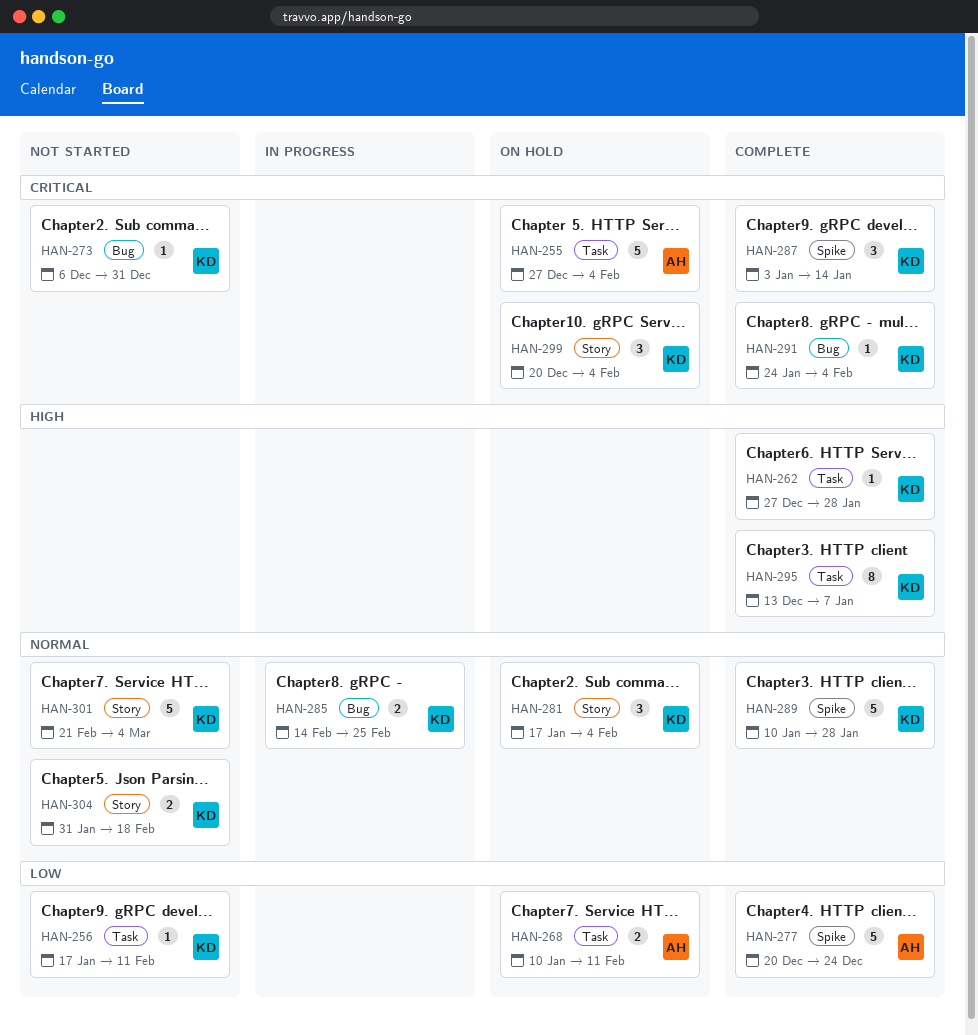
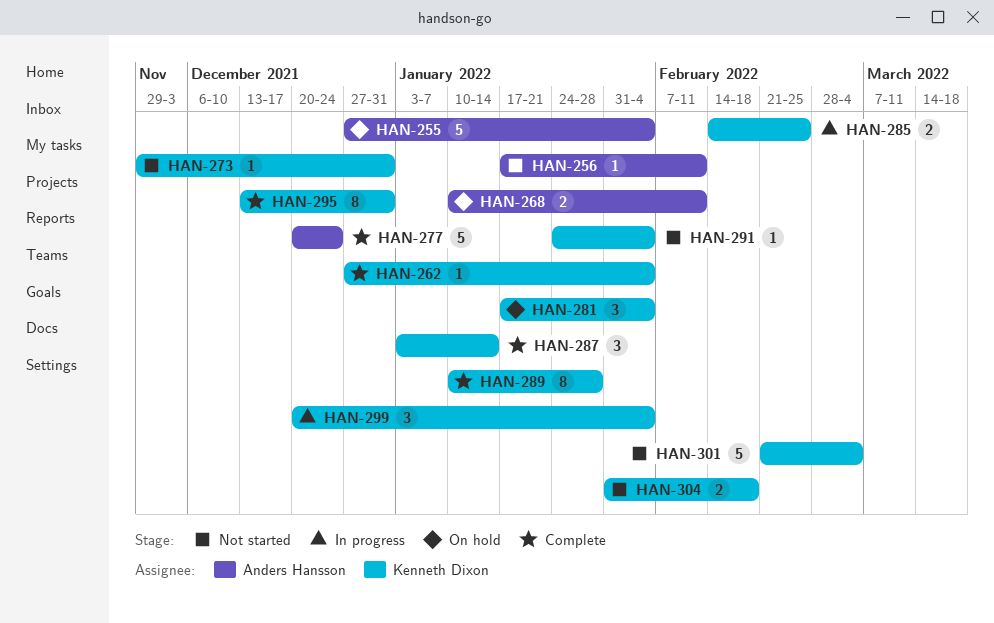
HAN-256, owner: Kenneth Dixon -> Anders Hansson
HAN-262, due: Jan 28 -> Feb 4
HAN-273, start: Dec 6 -> Nov 29
HAN-289, estimate: 5 -> 8
HAN-291, status: Complete -> Not started
HAN-295, due: Jan 7 -> Dec 31
HAN-299, status: On hold -> In progress

